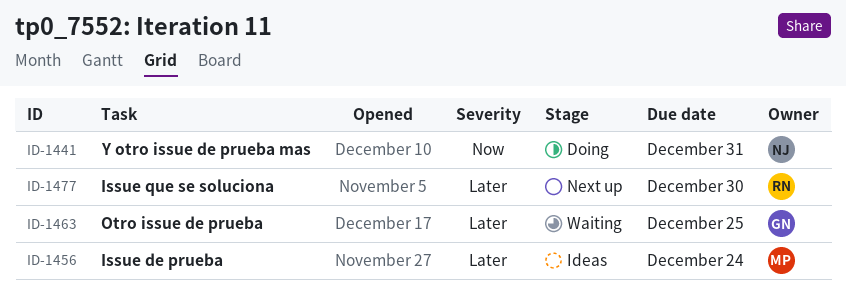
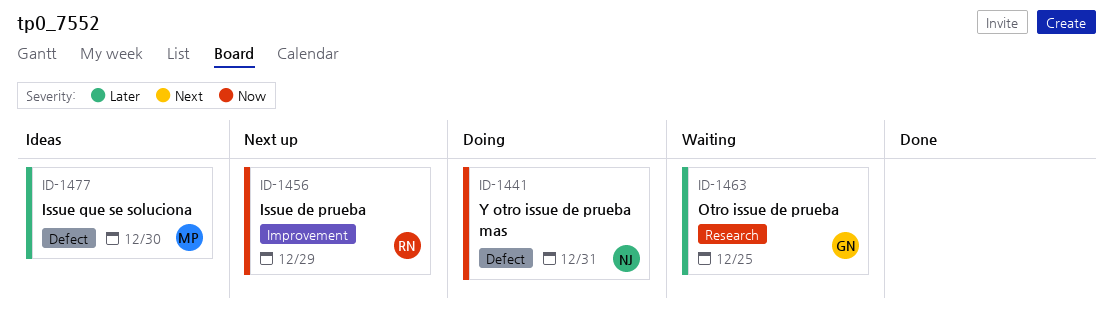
ID-1456, status: Ideas -> Next up
ID-1456, owner: MP -> RN
ID-1456, priority: Later -> Now
ID-1456, due: Dec 24 -> Dec 29
ID-1477, status: Next up -> Ideas
ID-1477, owner: RN -> MP

